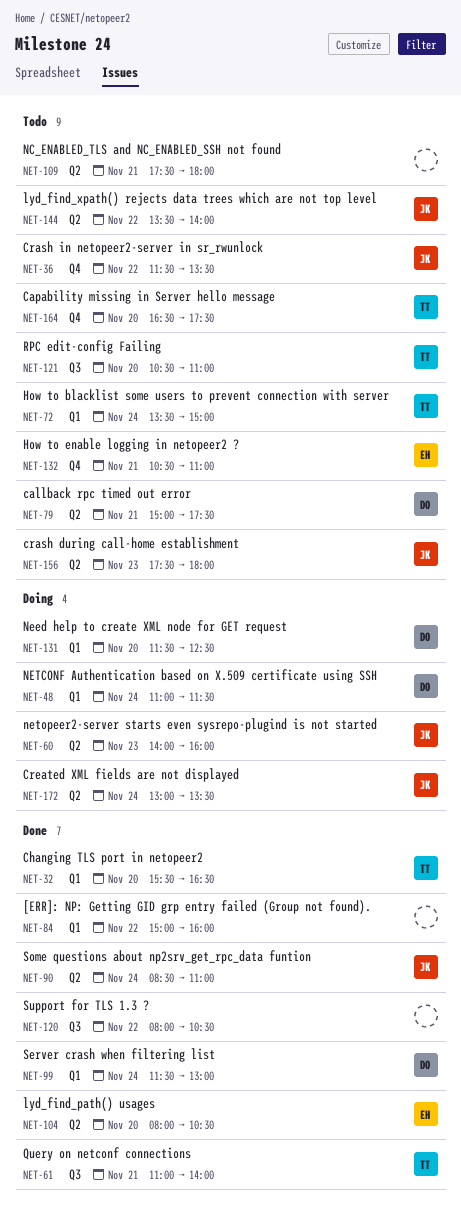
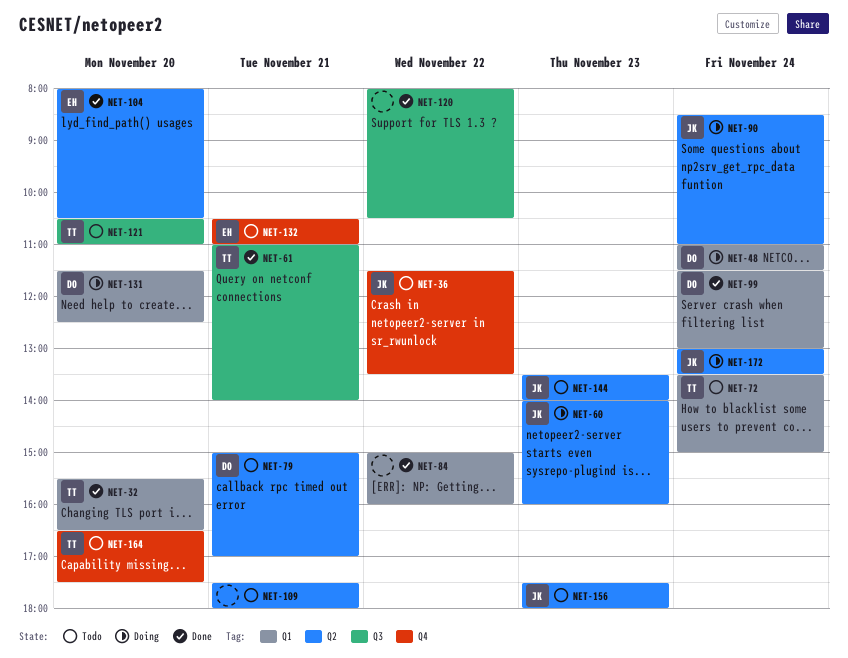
NET-79, ends: 17:30 -> 17:00
NET-90, status: Done -> Doing
NET-144, day: Nov 22 -> Nov 23

